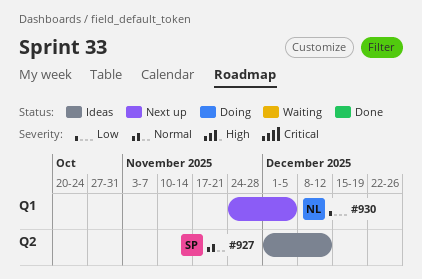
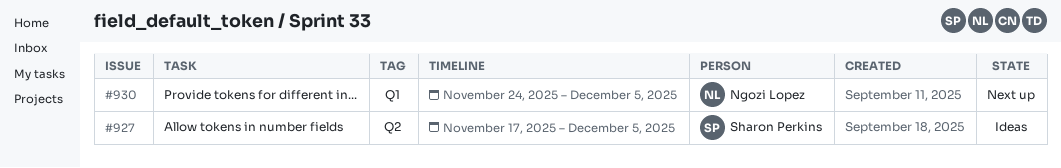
#927, start: Dec 1 -> Nov 17
#927, due: Dec 12 -> Dec 5

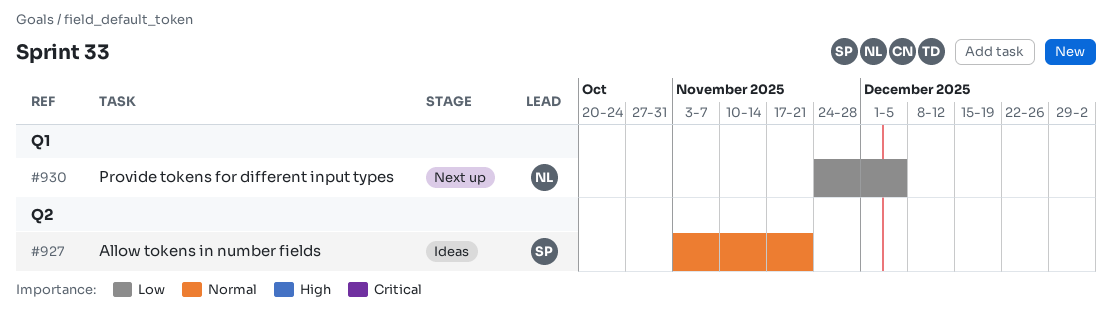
#927, start: Nov 17 -> Nov 3
#927, due: Dec 5 -> Nov 21

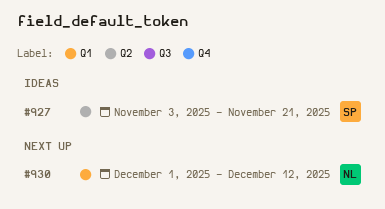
#930, start: Nov 24 -> Dec 1
#930, due: Dec 5 -> Dec 12

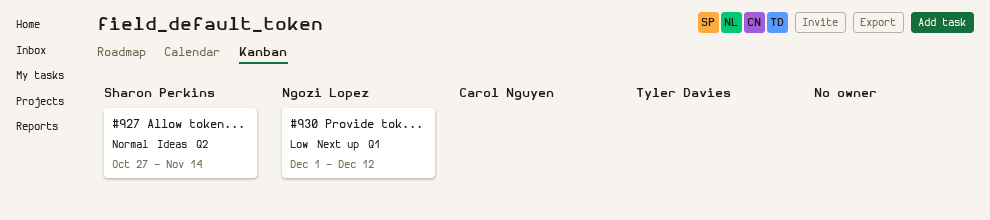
#927, start: Nov 3 -> Oct 27
#927, due: Nov 21 -> Nov 14

